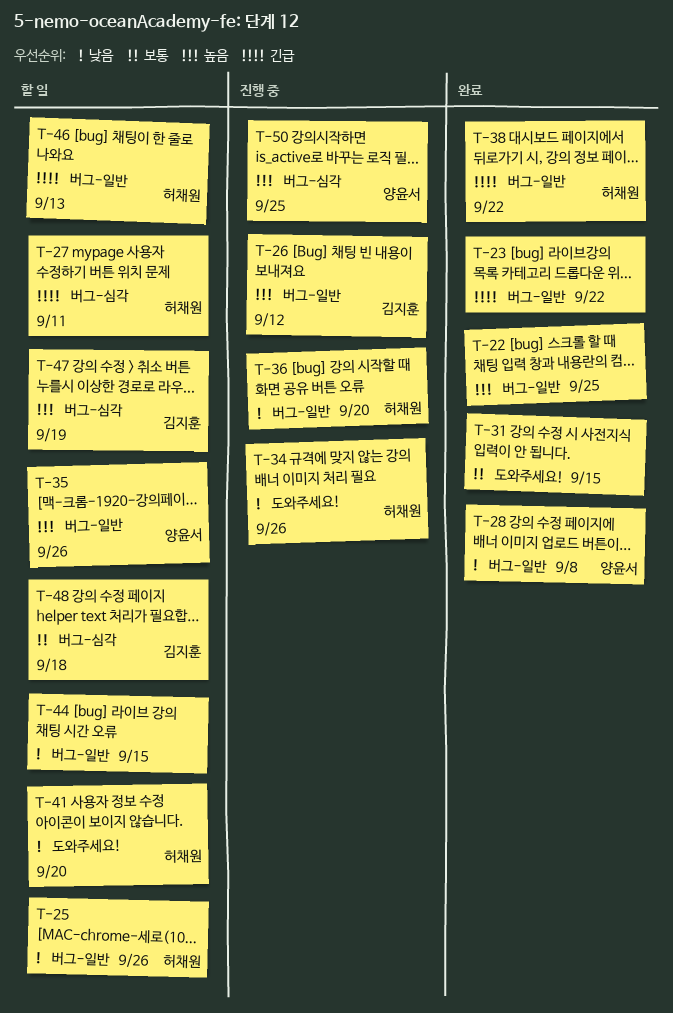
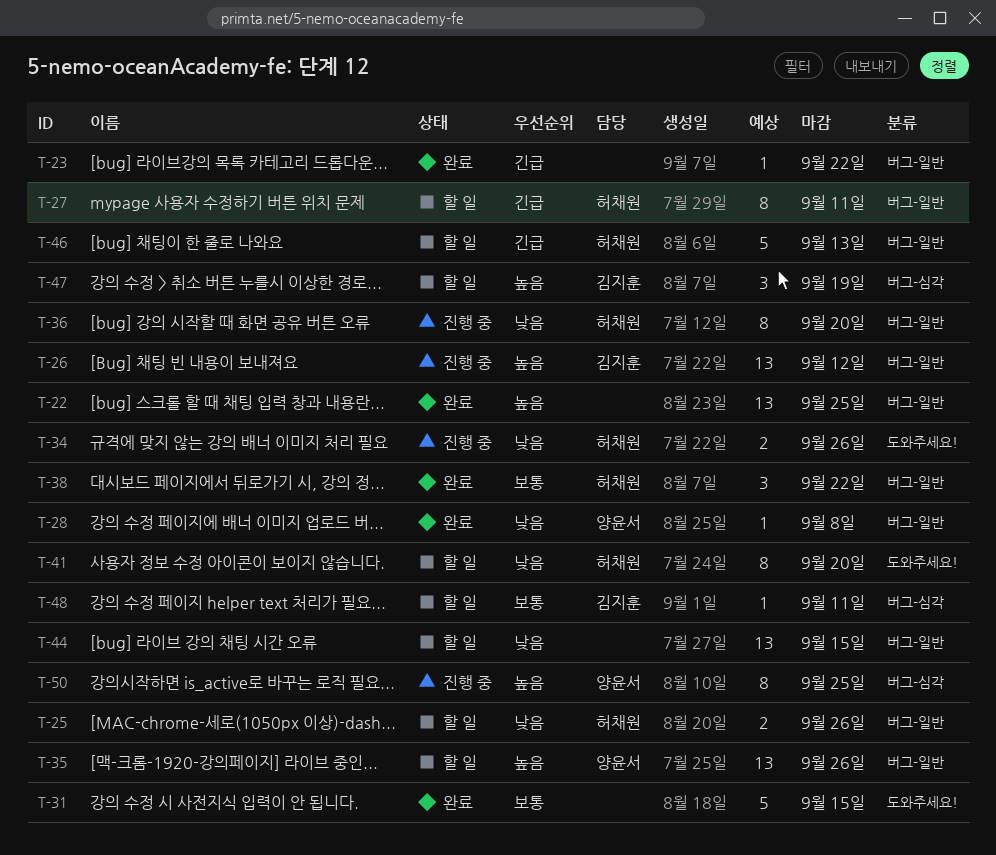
T-27, label: 버그-심각 -> 버그-일반
T-38, priority: 긴급 -> 보통
T-48, due: Sep 18 -> Sep 11

